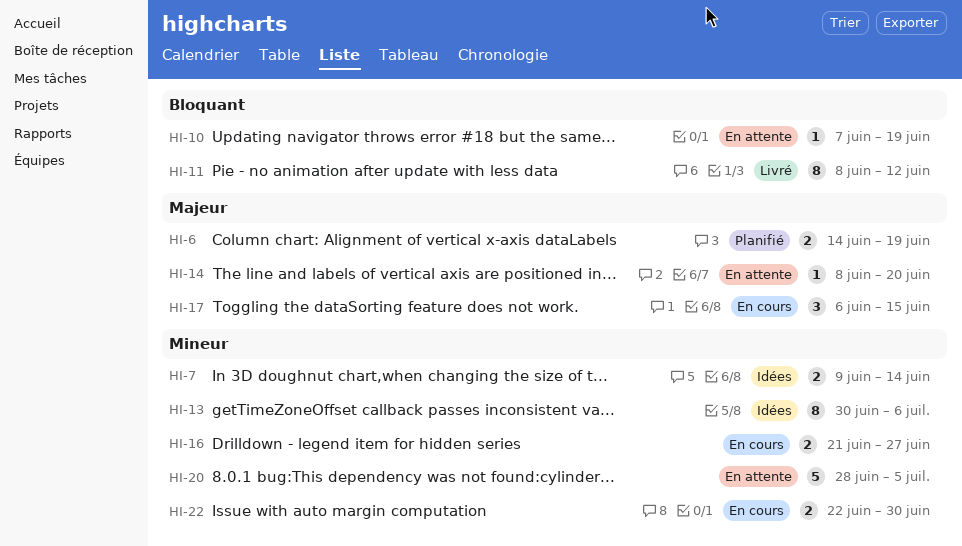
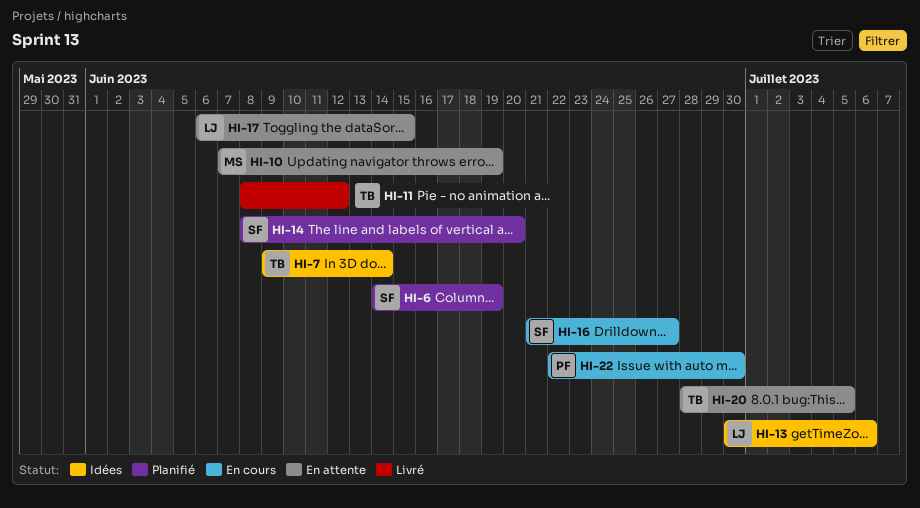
HI-14, status: En attente -> Planifié
HI-17, status: En cours -> En attente

